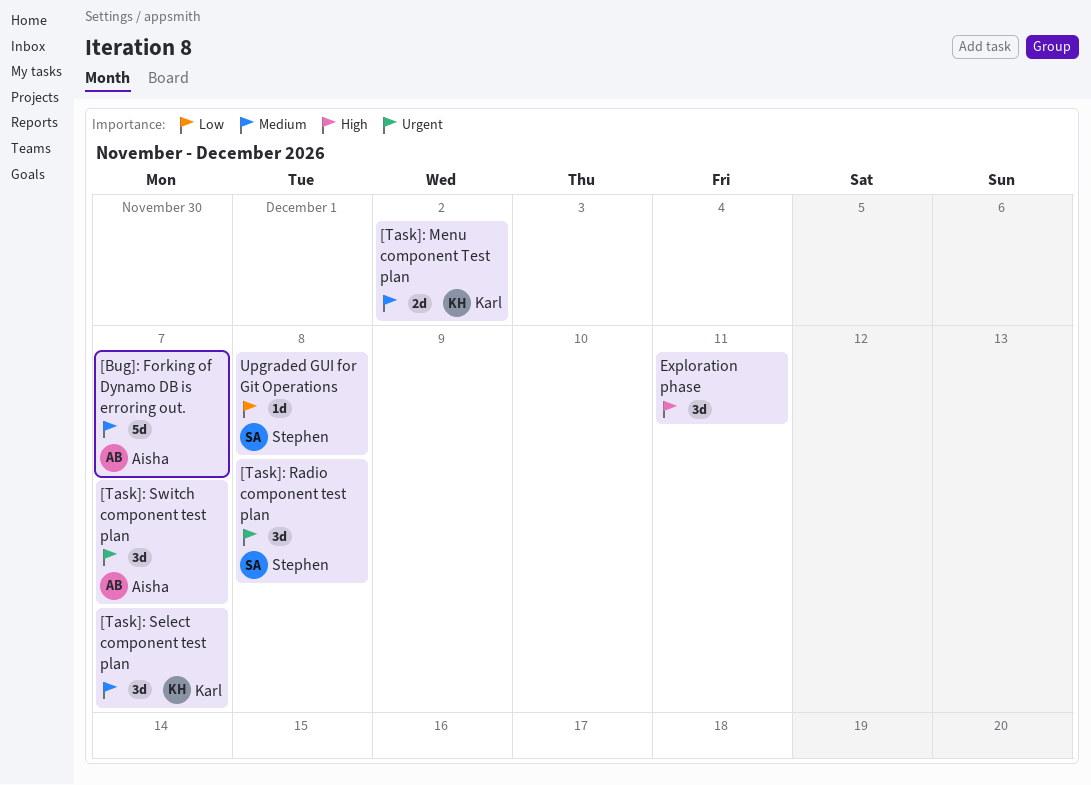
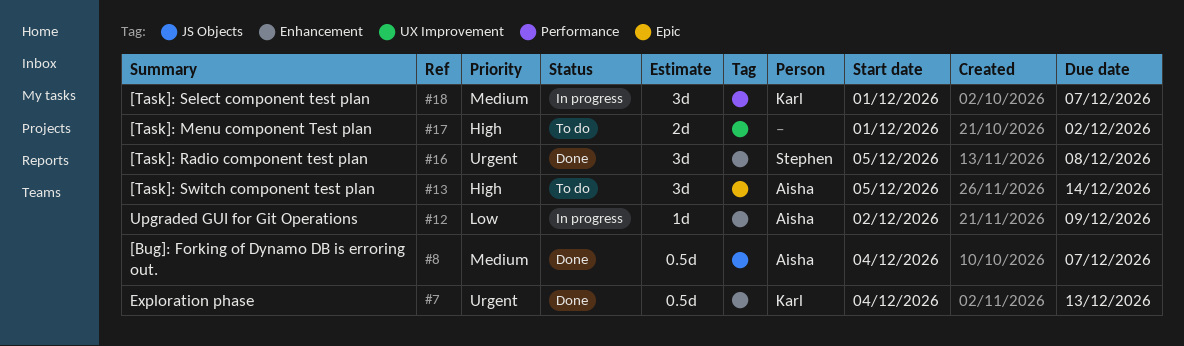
[Bug]: Forking of Dynamo DB is erroring out., estimate: 5d -> 0.5d
[Task]: Menu component Test plan, owner: Karl -> none
[Task]: Menu component Test plan, priority: Medium -> High
[Task]: Switch component test plan, priority: Urgent -> High
[Task]: Switch component test plan, due: Dec 7 -> Dec 14
Exploration phase, owner: none -> Karl
Exploration phase, priority: High -> Urgent
Exploration phase, estimate: 3d -> 0.5d
Exploration phase, due: Dec 11 -> Dec 13
Upgraded GUI for Git Operations, owner: Stephen -> Aisha
Upgraded GUI for Git Operations, due: Dec 8 -> Dec 9

